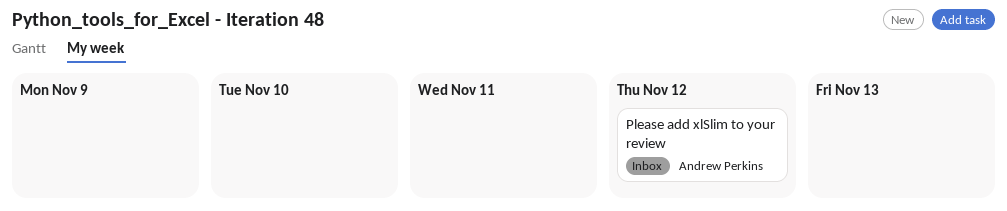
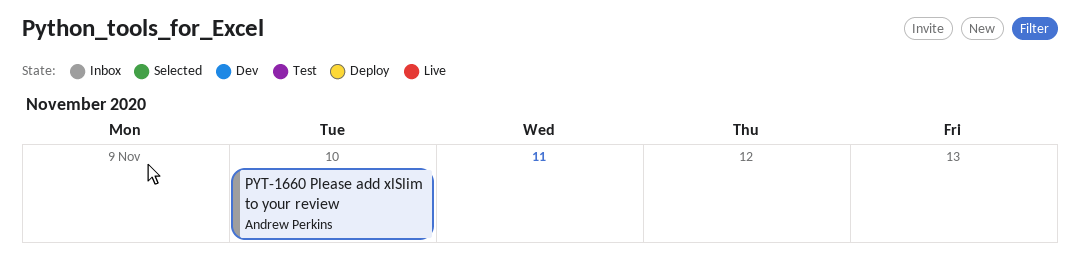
Please add xlSlim to your review, due: Nov 12 -> Nov 10

